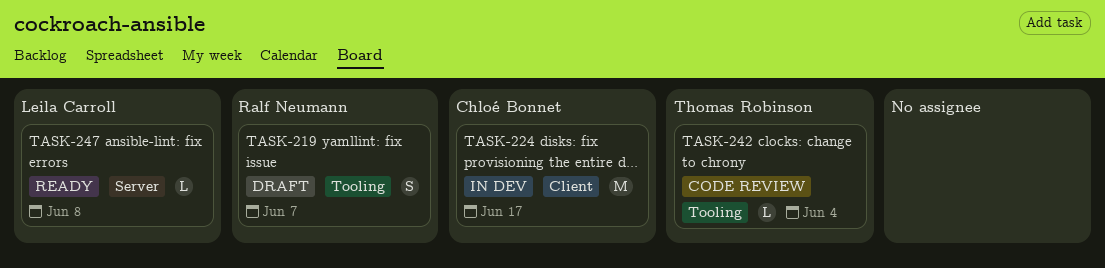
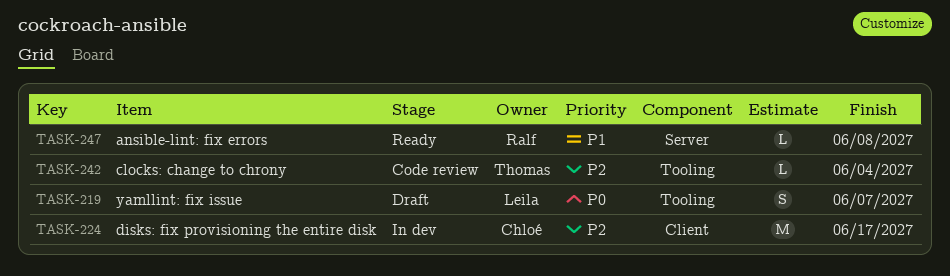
TASK-219, owner: Ralf Neumann -> Leila Carroll
TASK-247, owner: Leila Carroll -> Ralf Neumann

